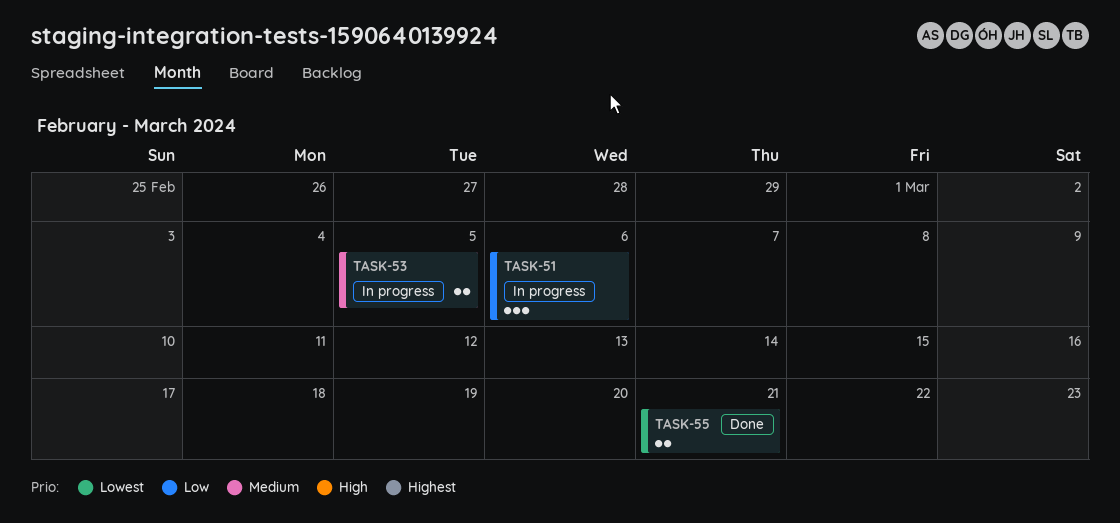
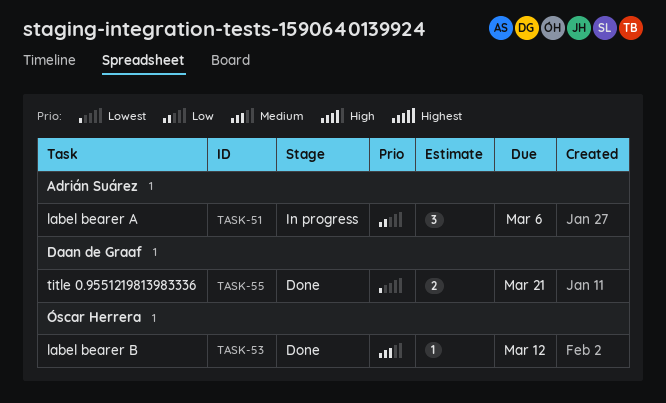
TASK-53, status: In progress -> Done
TASK-53, estimate: 2 -> 1
TASK-53, due: Mar 5 -> Mar 12

